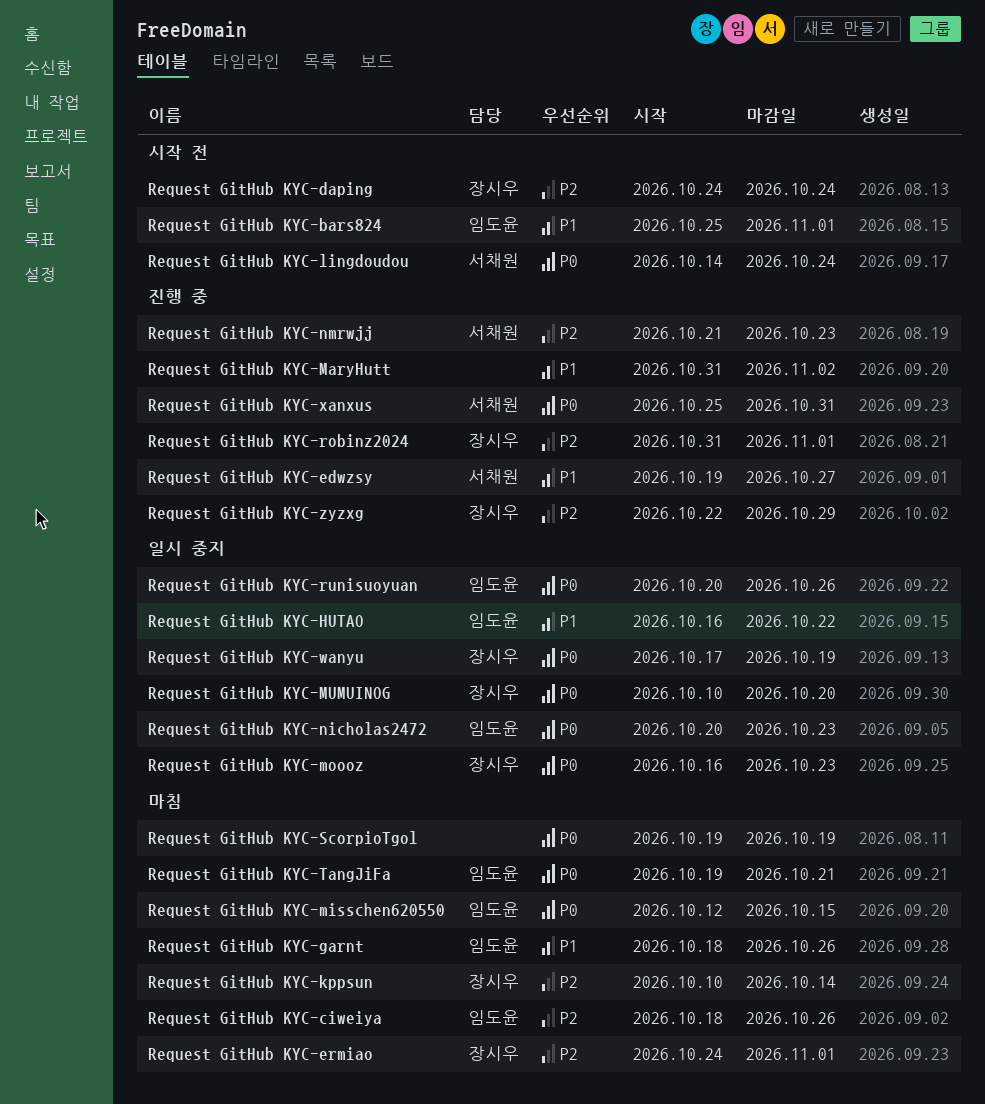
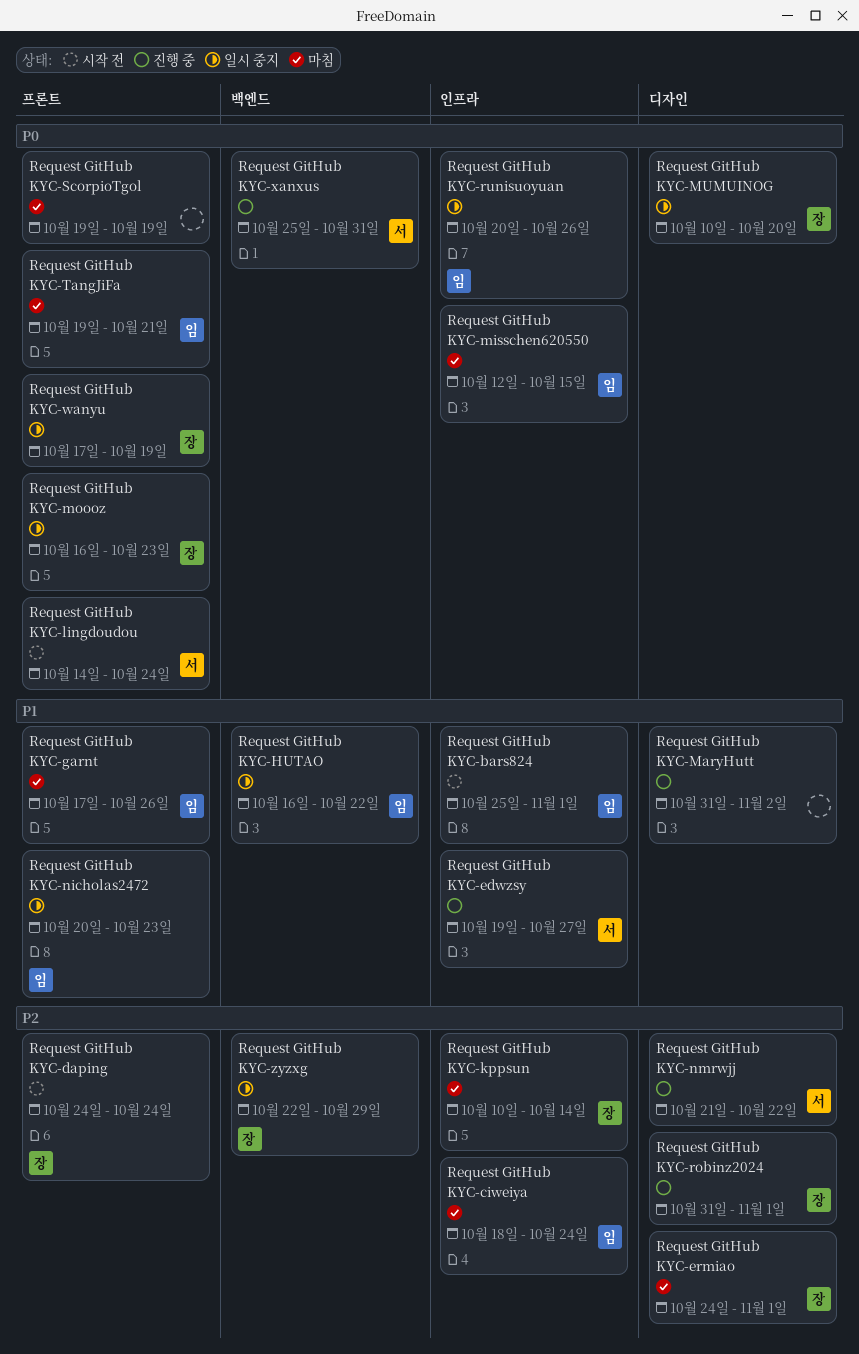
Request GitHub KYC-ciweiya, due: Oct 26 -> Oct 24
Request GitHub KYC-garnt, start: Oct 18 -> Oct 17
Request GitHub KYC-nicholas2472, priority: P0 -> P1
Request GitHub KYC-nmrwjj, due: Oct 23 -> Oct 22
Request GitHub KYC-zyzxg, status: 진행 중 -> 일시 중지

